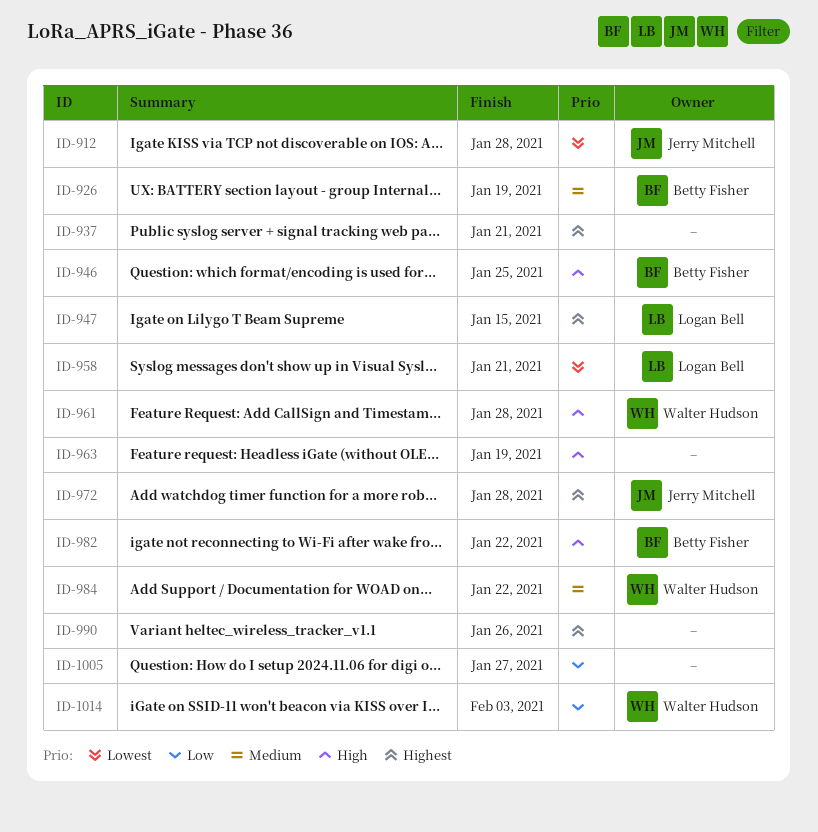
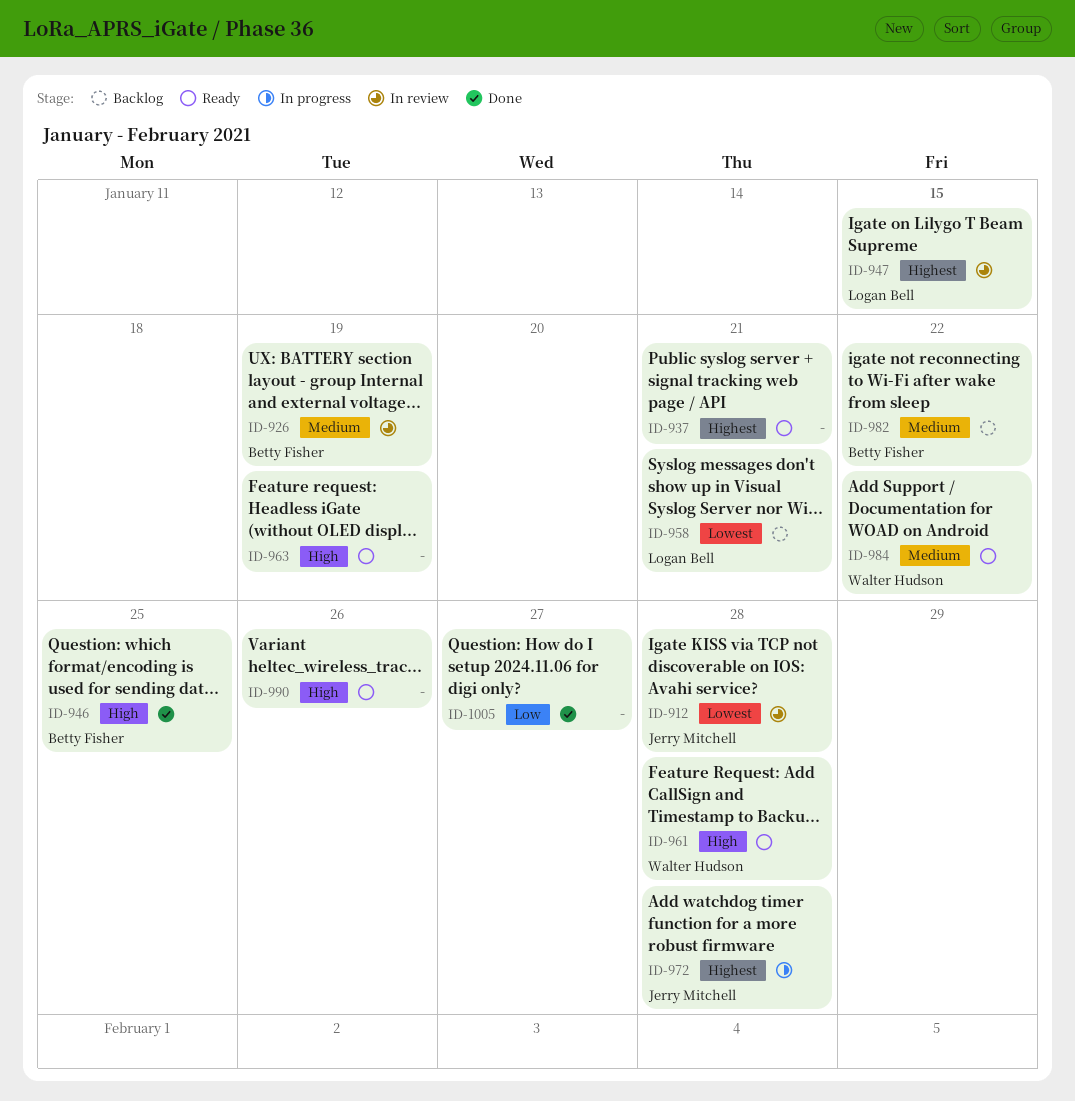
ID-982, priority: High -> Medium
ID-990, priority: Highest -> High
ID-1014: present -> none

